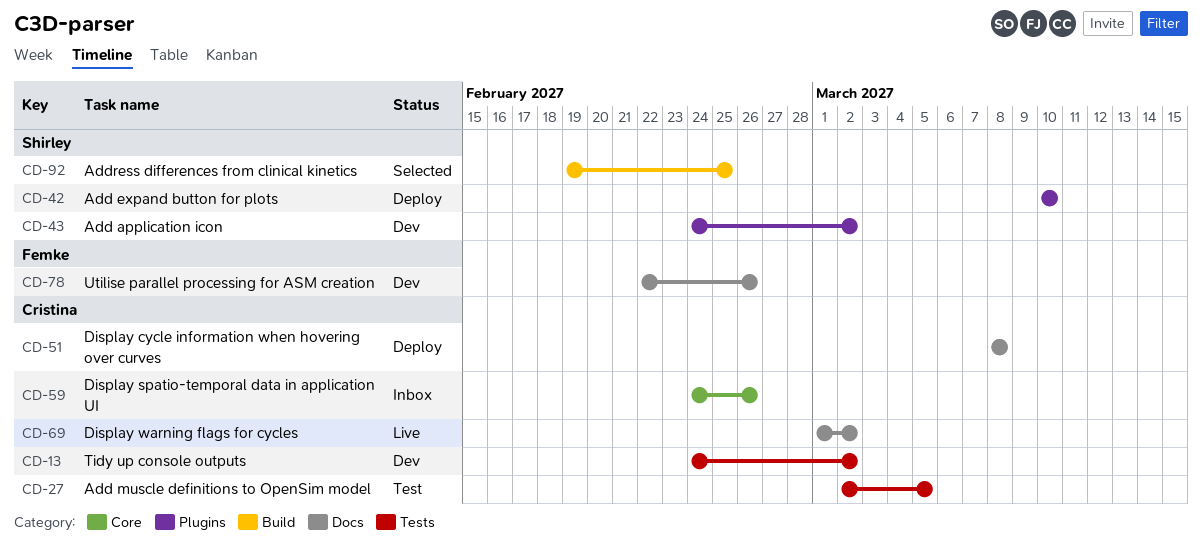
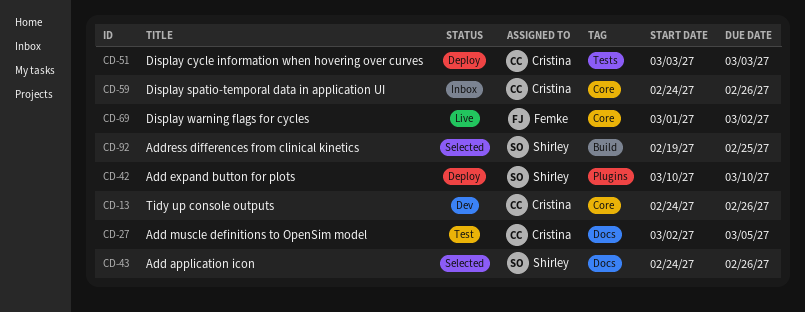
CD-13, label: Tests -> Core
CD-13, due: Mar 2 -> Feb 26
CD-27, label: Tests -> Docs
CD-43, status: Dev -> Selected
CD-43, label: Plugins -> Docs
CD-43, due: Mar 2 -> Feb 26
CD-51, label: Docs -> Tests
CD-51, start: Mar 8 -> Mar 3
CD-51, due: Mar 8 -> Mar 3
CD-69, owner: Cristina -> Femke
CD-69, label: Docs -> Core
CD-78: present -> none

